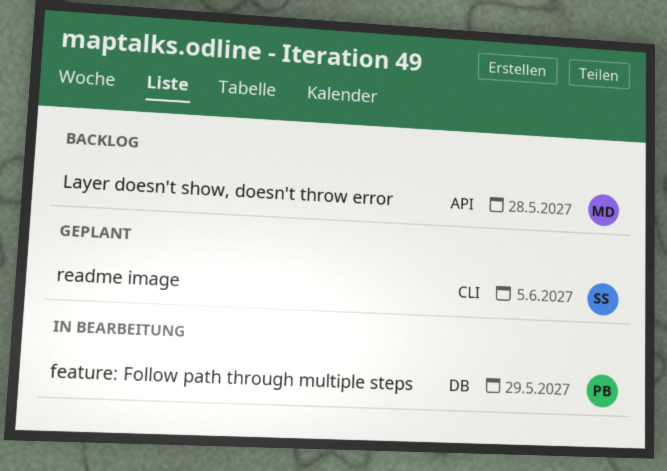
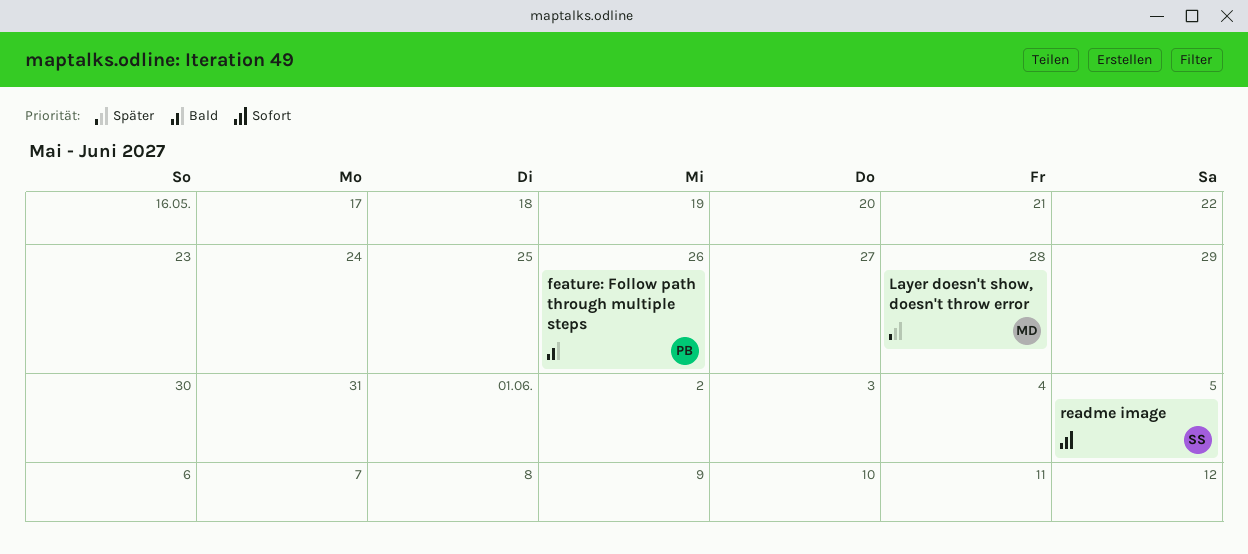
feature: Follow path through multiple steps, due: May 29 -> May 26

